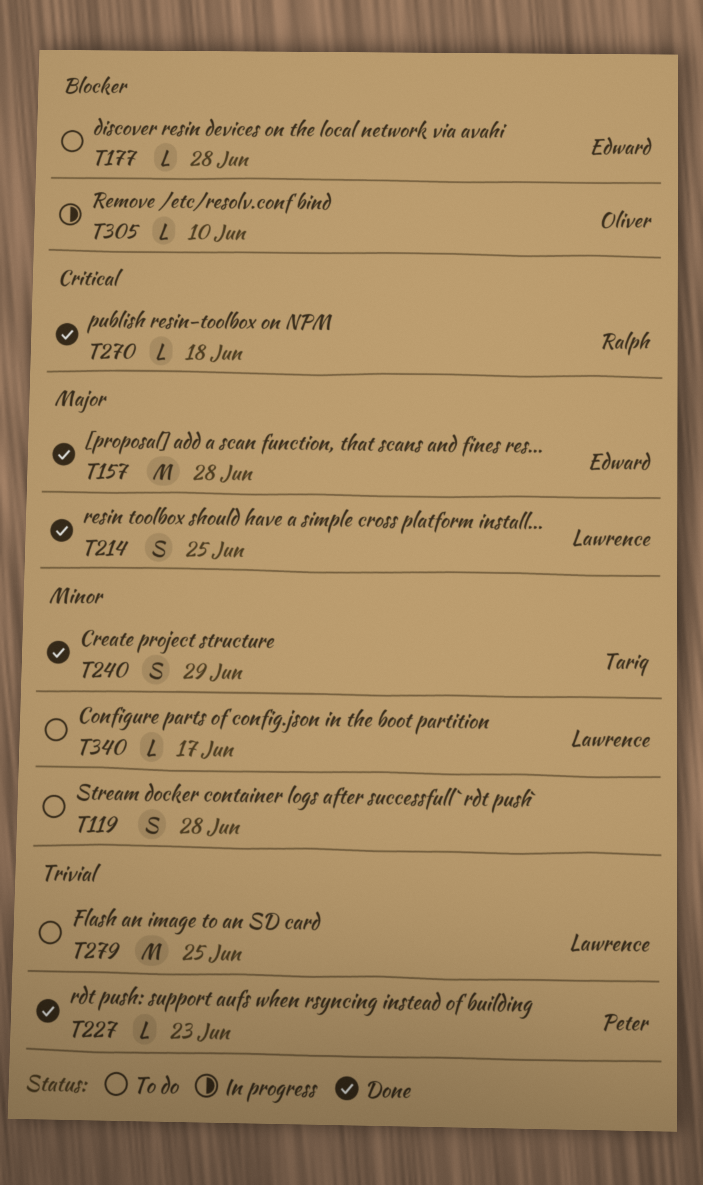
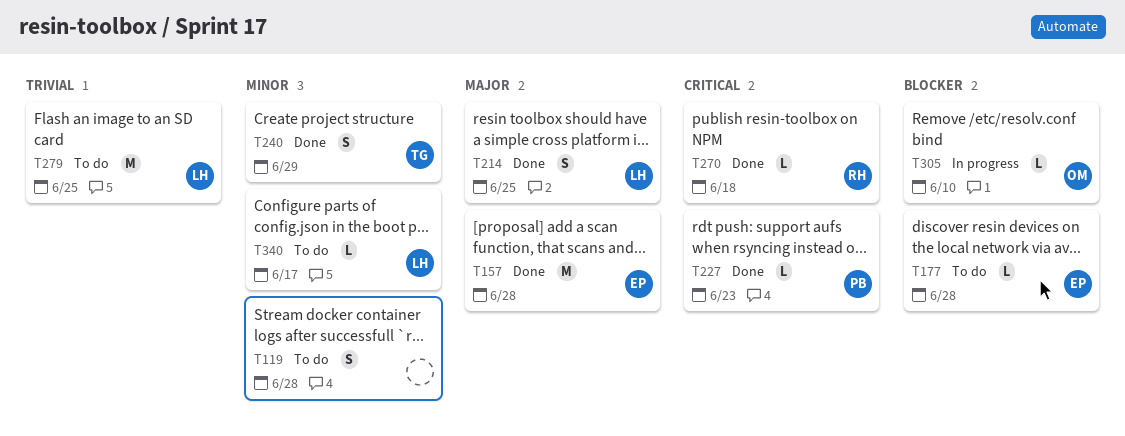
T227, priority: Trivial -> Critical

